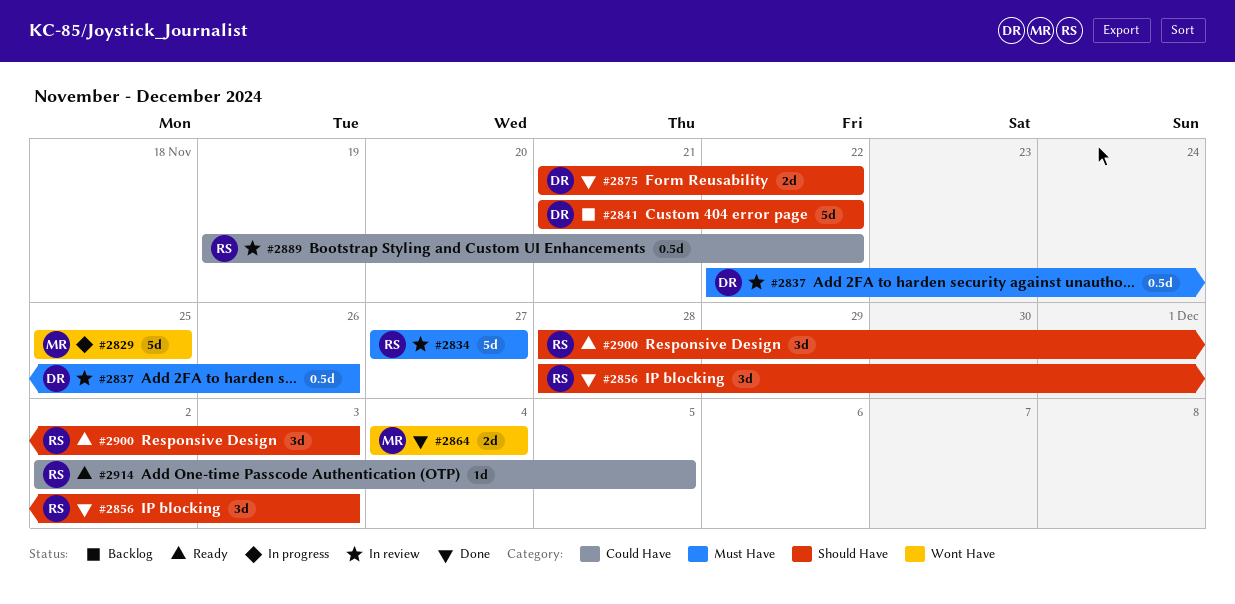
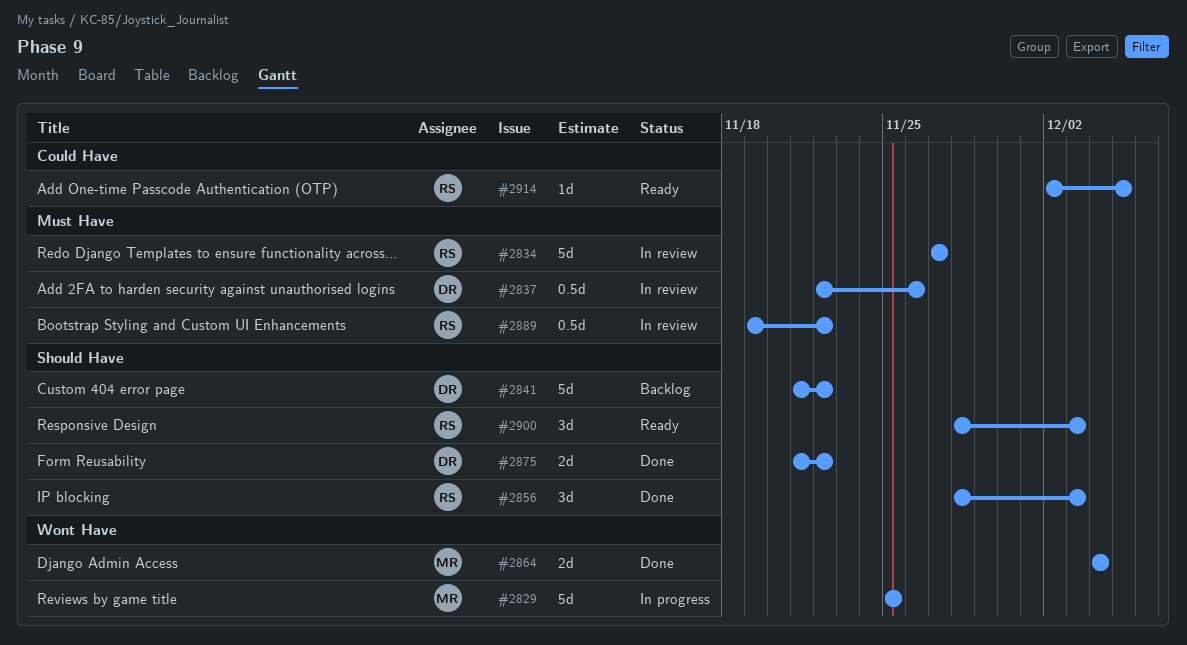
#2889, label: Could Have -> Must Have

